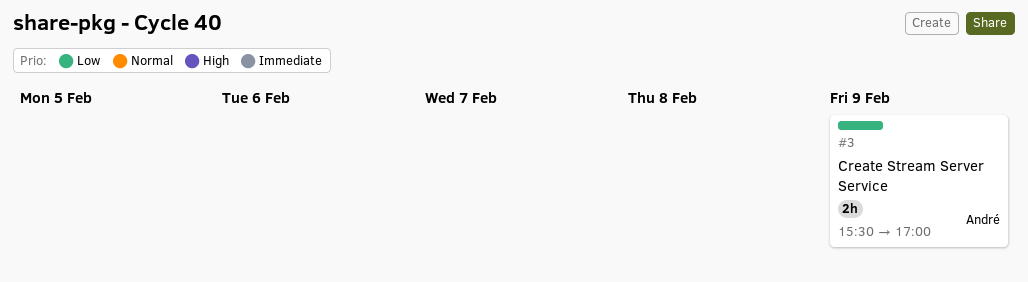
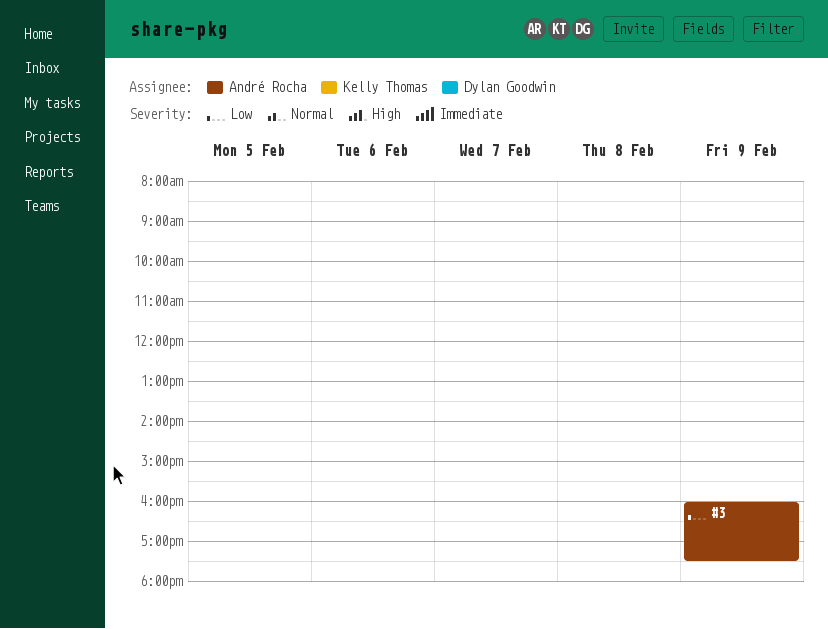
#3, begins: 15:30 -> 16:00
#3, ends: 17:00 -> 17:30

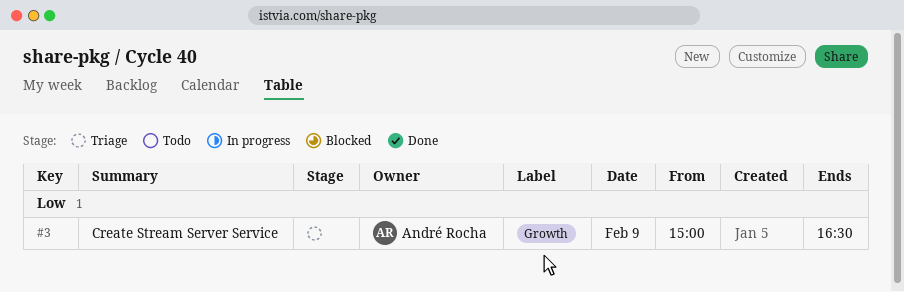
#3, begins: 16:00 -> 15:00
#3, ends: 17:30 -> 16:30

